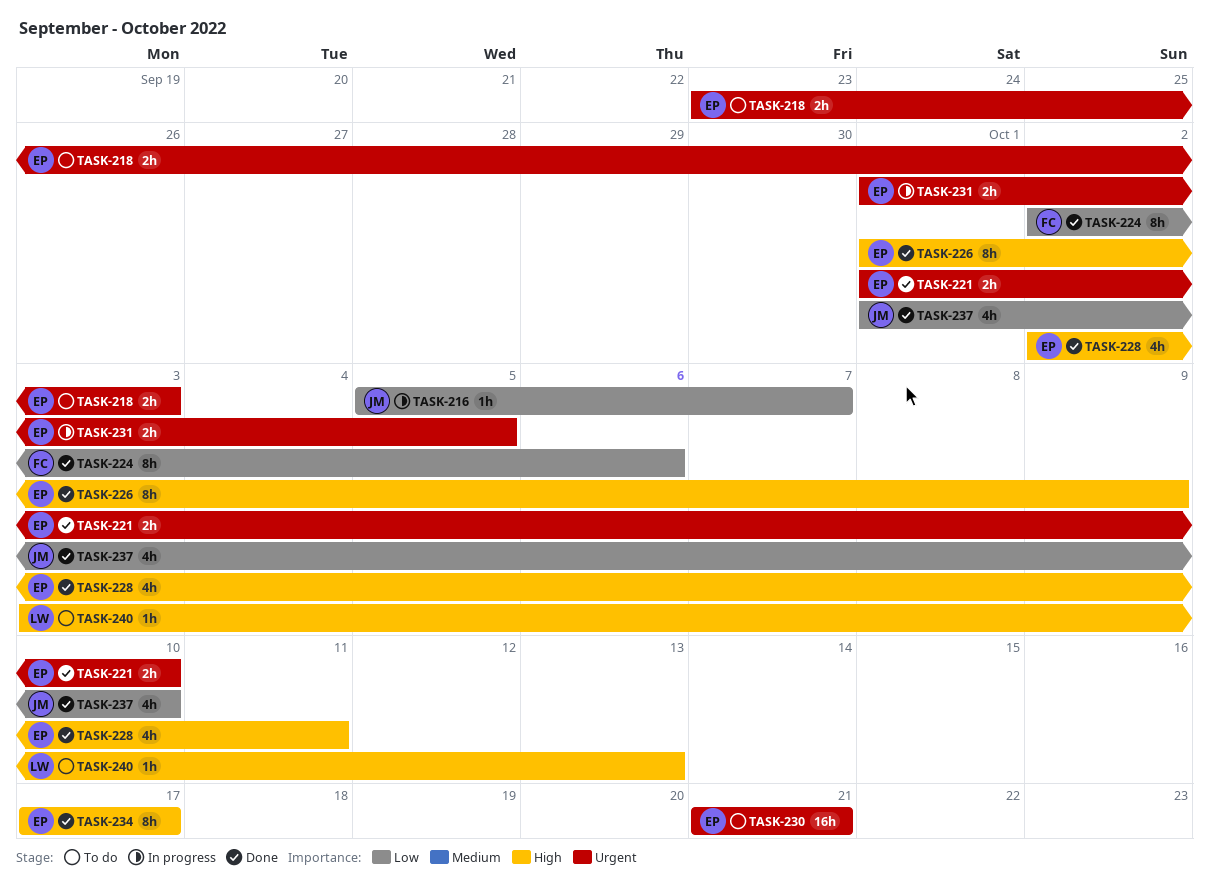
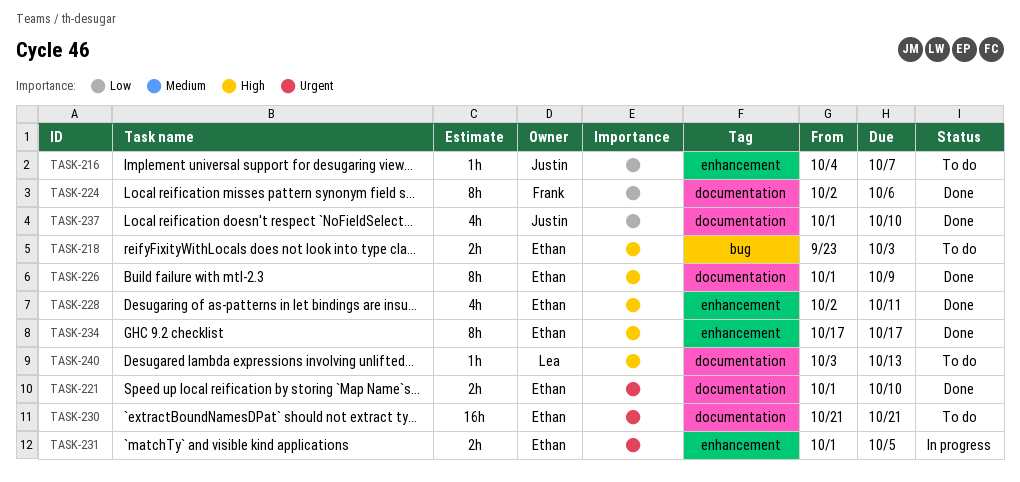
TASK-216, status: In progress -> To do
TASK-216, start: Oct 5 -> Oct 4
TASK-218, priority: Urgent -> High

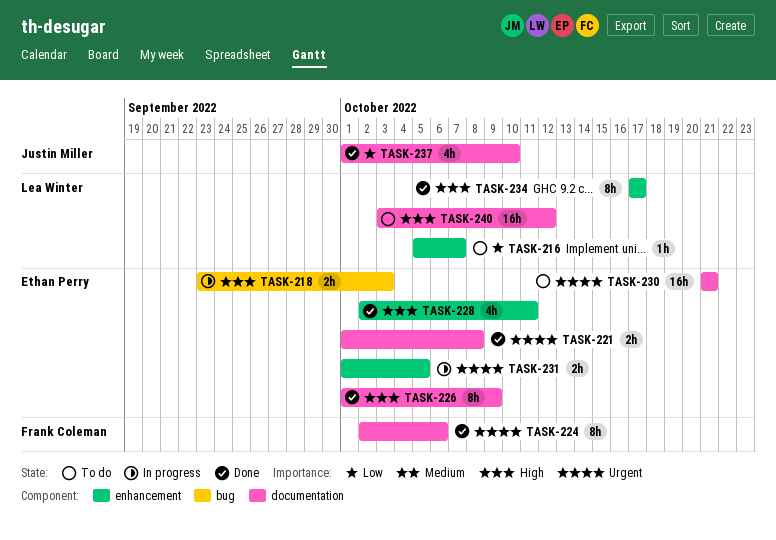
TASK-216, owner: Justin Miller -> Lea Winter
TASK-216, start: Oct 4 -> Oct 5
TASK-218, status: To do -> In progress
TASK-221, due: Oct 10 -> Oct 8
TASK-224, priority: Low -> Urgent
TASK-234, owner: Ethan Perry -> Lea Winter
TASK-240, estimate: 1h -> 16h
TASK-240, due: Oct 13 -> Oct 12

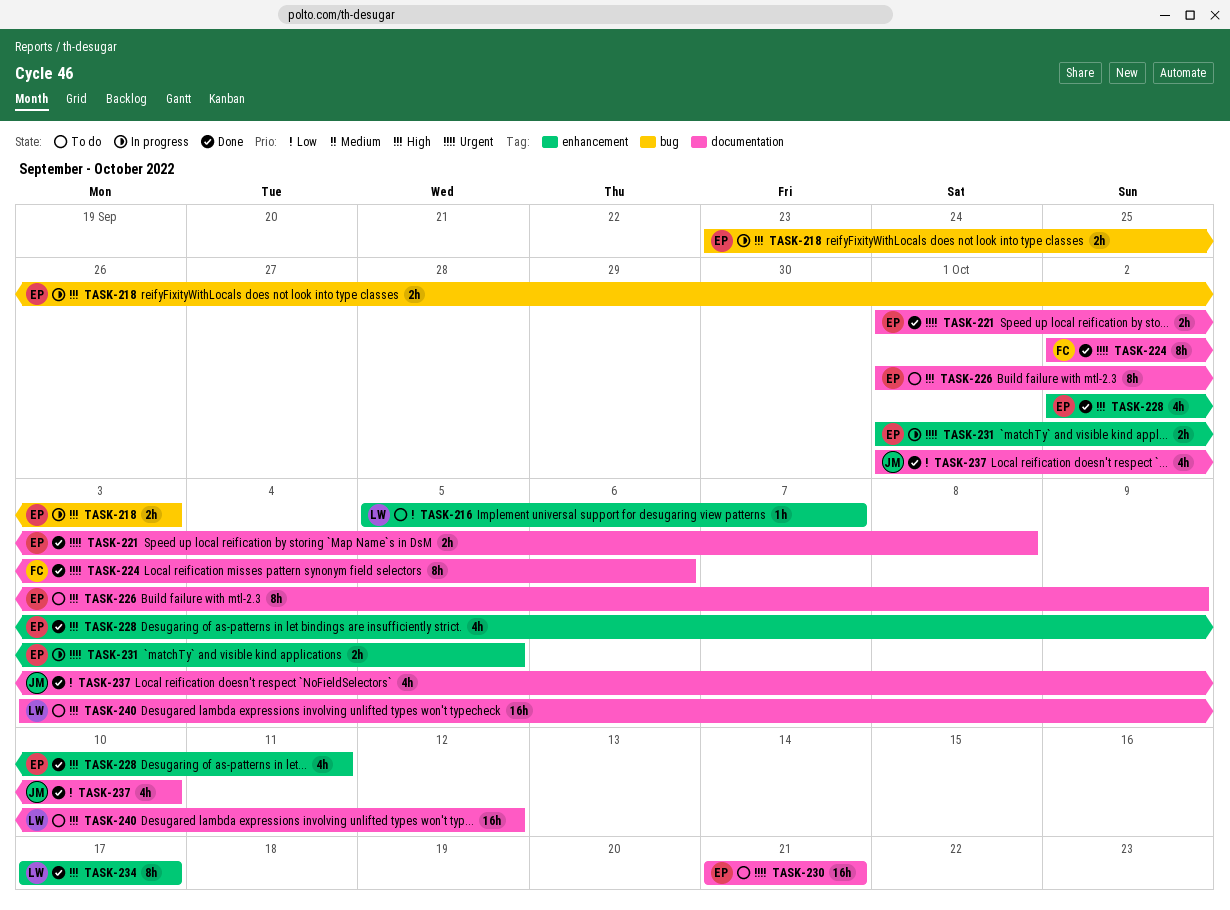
TASK-226, status: Done -> To do

